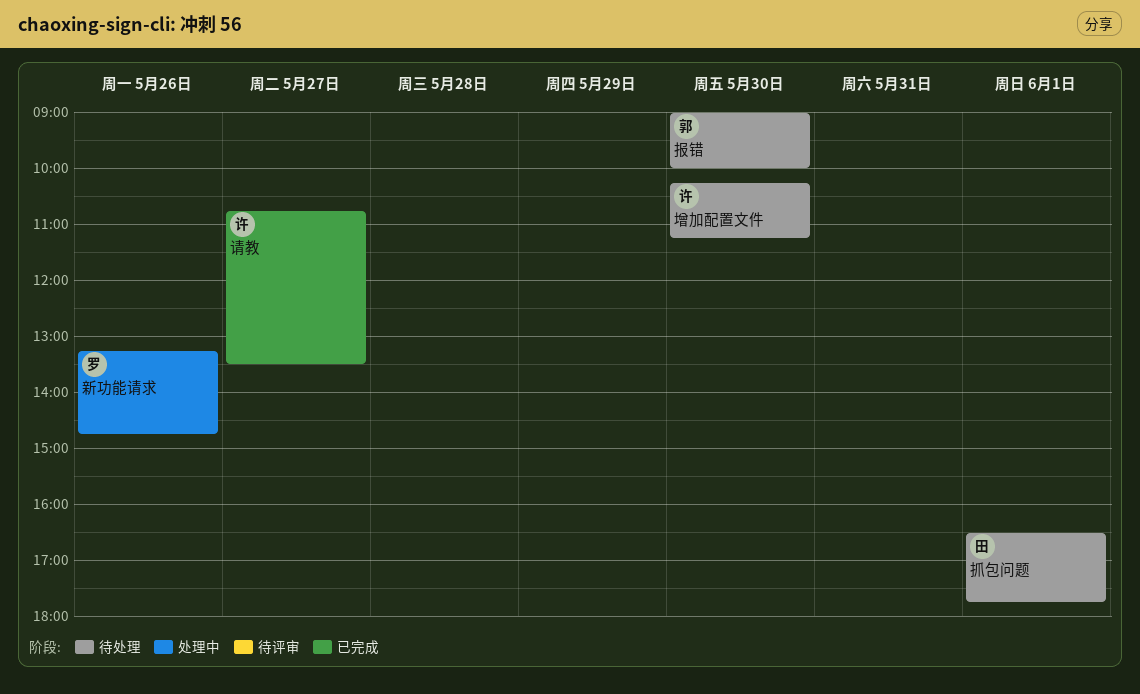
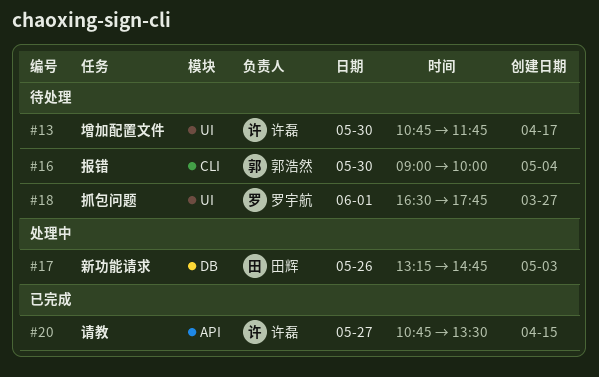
增加配置文件, begins: 10:15 -> 10:45
增加配置文件, ends: 11:15 -> 11:45
抓包问题, owner: 田辉 -> 罗宇航
新功能请求, owner: 罗宇航 -> 田辉

